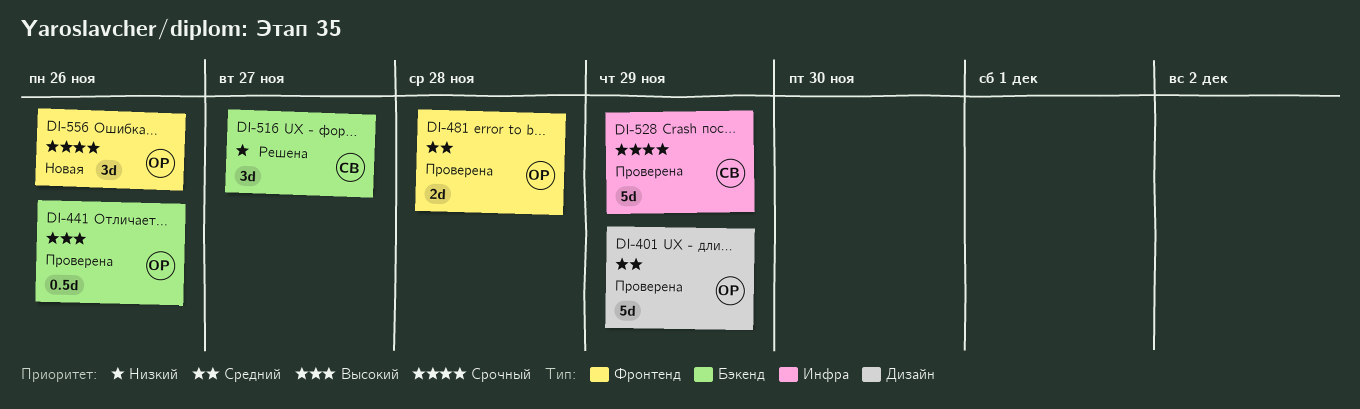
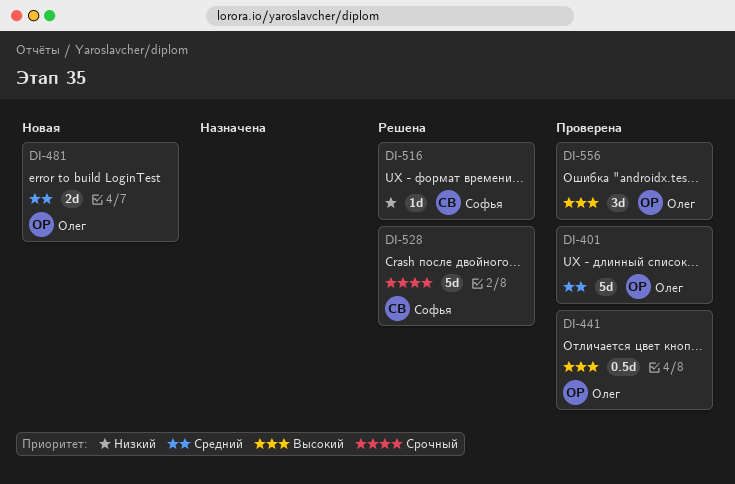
DI-481, status: Проверена -> Новая
DI-516, estimate: 3d -> 1d
DI-528, status: Проверена -> Решена
DI-556, status: Новая -> Проверена
DI-556, priority: Срочный -> Высокий

